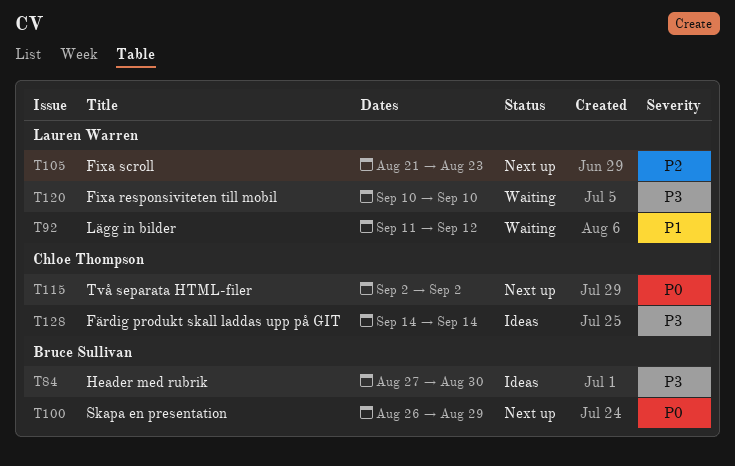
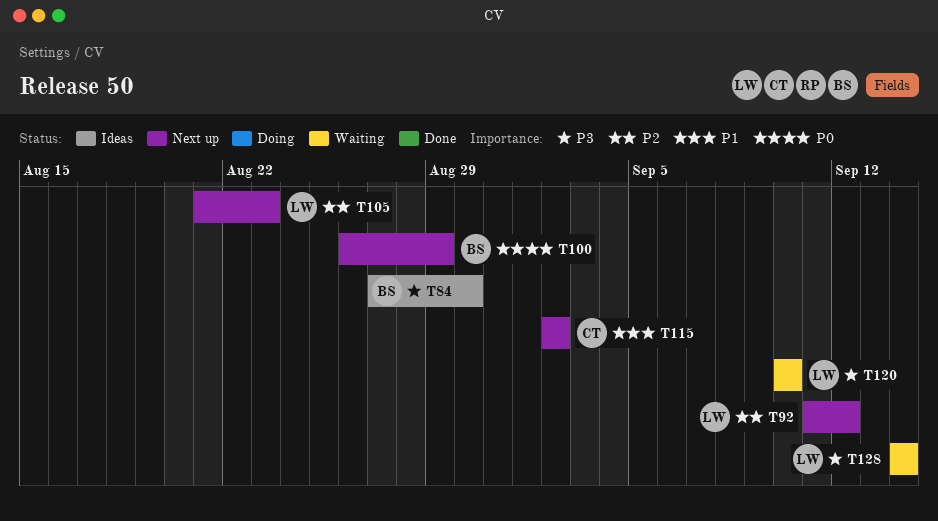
T92, status: Waiting -> Next up
T92, priority: P1 -> P2
T115, priority: P0 -> P1
T128, status: Ideas -> Waiting
T128, owner: Chloe Thompson -> Lauren Warren

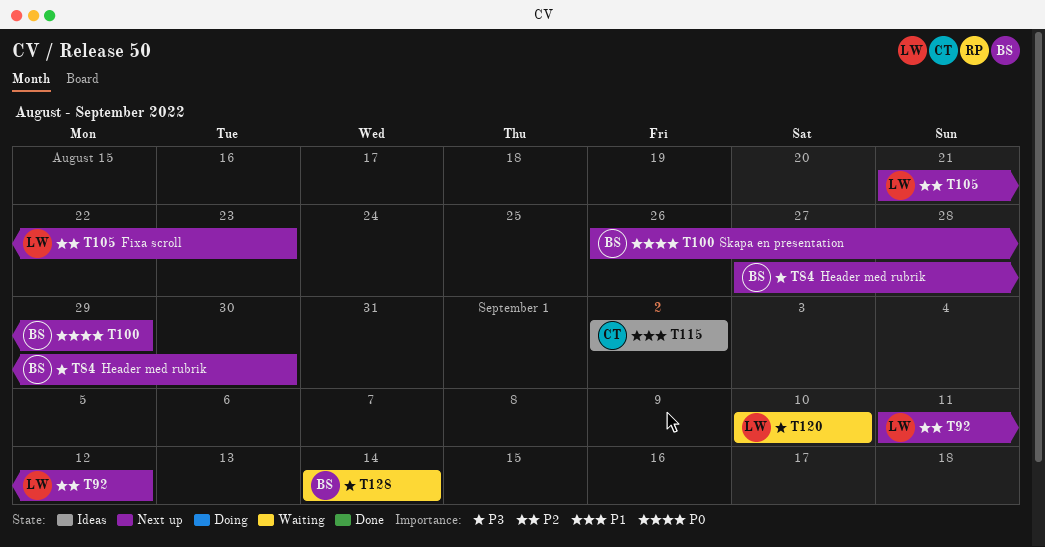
T84, status: Ideas -> Next up
T115, status: Next up -> Ideas
T128, owner: LW -> BS

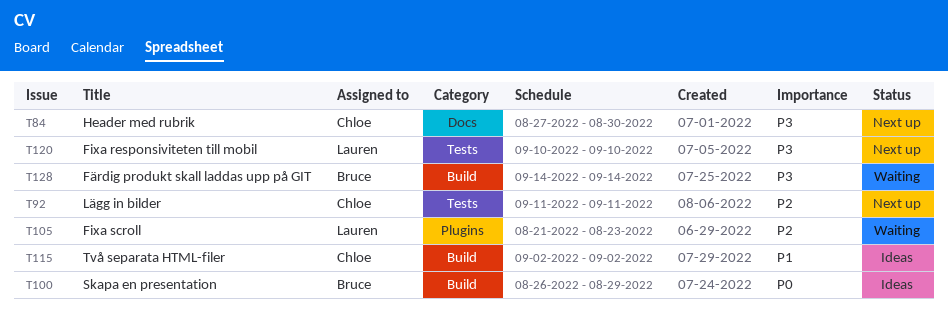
T84, owner: Bruce -> Chloe
T92, owner: Lauren -> Chloe
T92, due: Sep 12 -> Sep 11
T100, status: Next up -> Ideas
T105, status: Next up -> Waiting
T120, status: Waiting -> Next up

